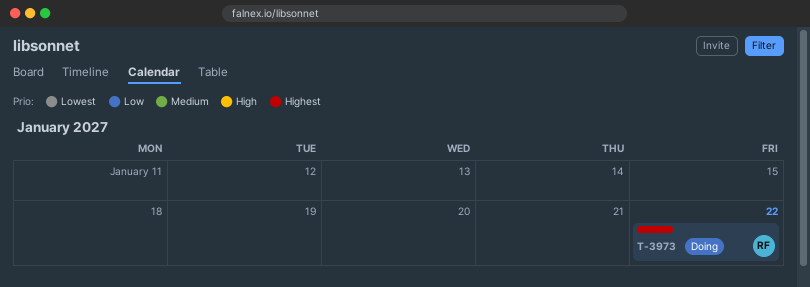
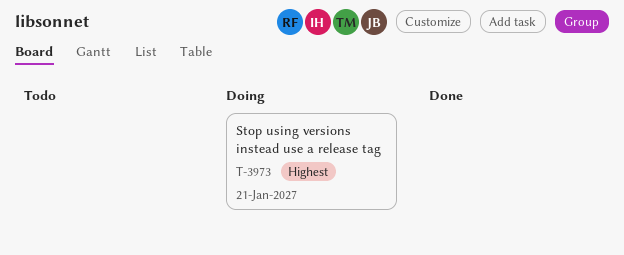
T-3973, due: Jan 22 -> Jan 21

